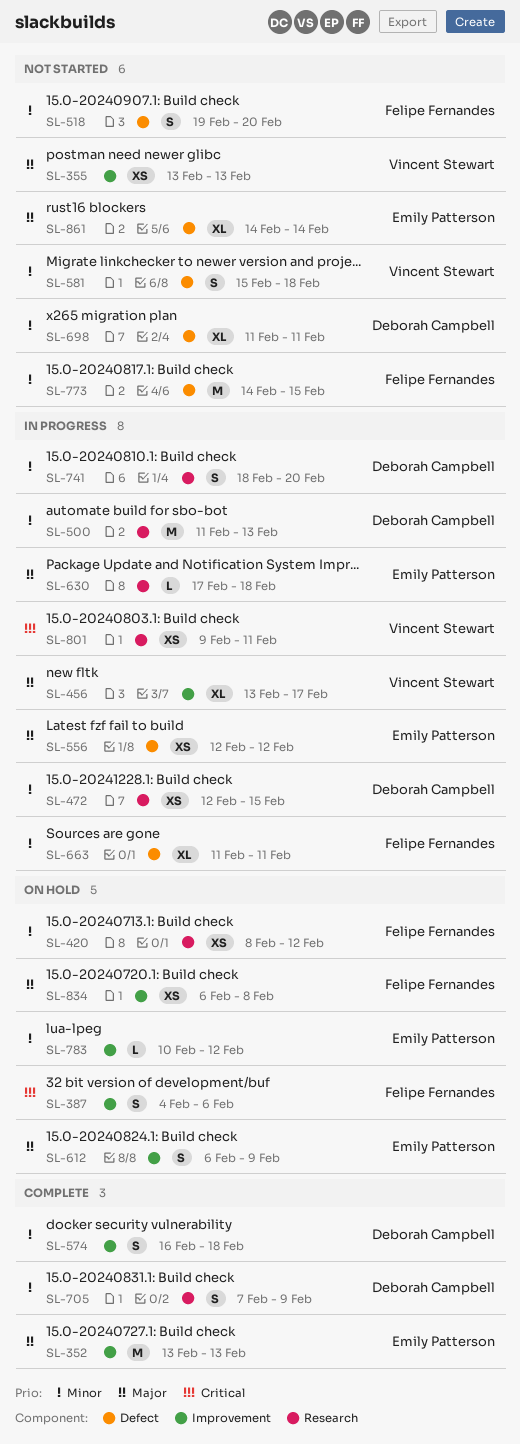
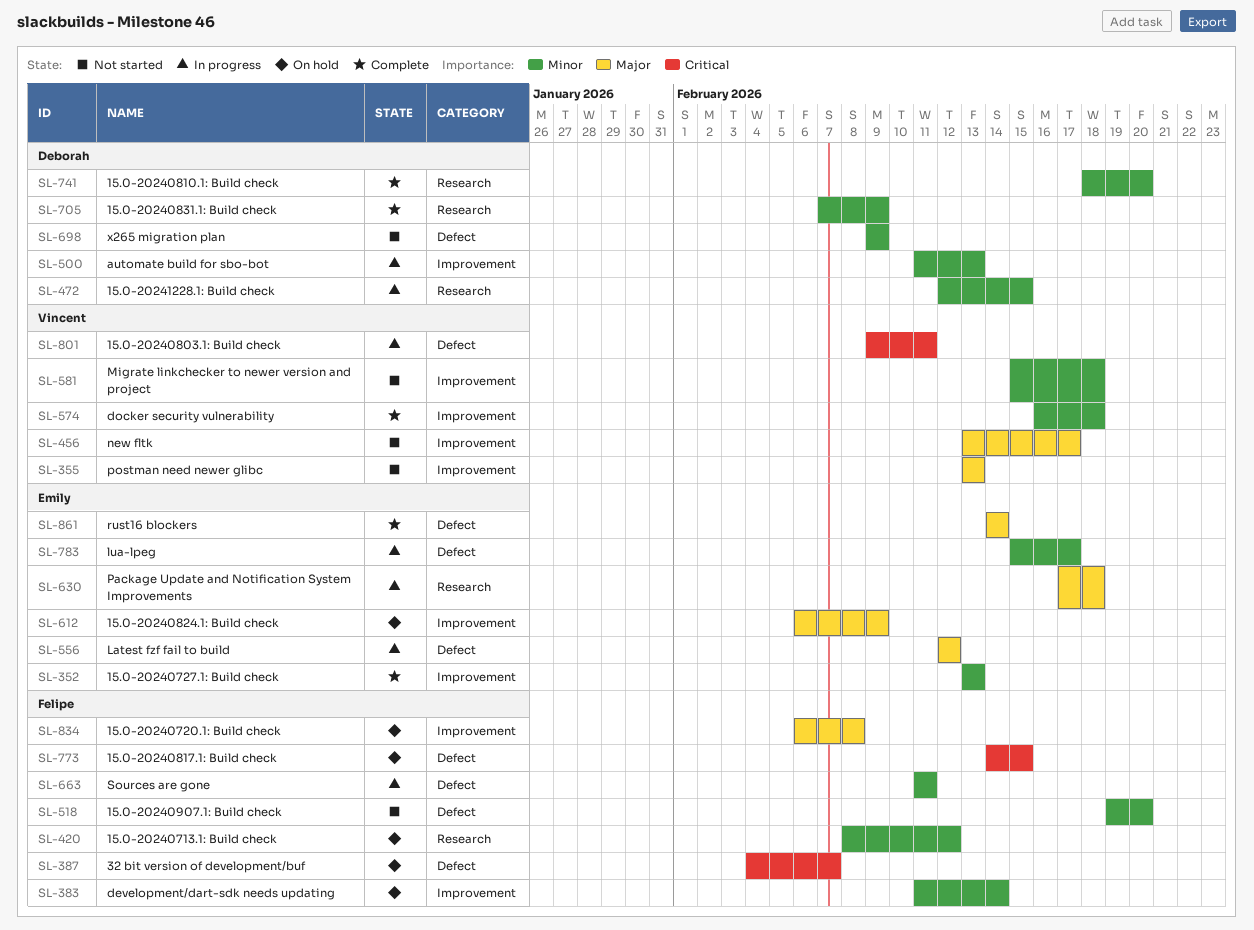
SL-352, priority: Major -> Minor
SL-383: none -> present
SL-387, label: Improvement -> Defect
SL-387, due: Feb 6 -> Feb 7
SL-456, status: In progress -> Not started
SL-500, label: Research -> Improvement
SL-574, owner: Deborah Campbell -> Vincent Stewart
SL-581, label: Defect -> Improvement
SL-698, start: Feb 11 -> Feb 9
SL-698, due: Feb 11 -> Feb 9
SL-741, status: In progress -> Complete
SL-773, status: Not started -> On hold
SL-773, priority: Minor -> Critical
SL-783, status: On hold -> In progress
SL-783, label: Improvement -> Defect
SL-783, start: Feb 10 -> Feb 15
SL-783, due: Feb 12 -> Feb 17
SL-801, label: Research -> Defect
SL-861, status: Not started -> Complete

